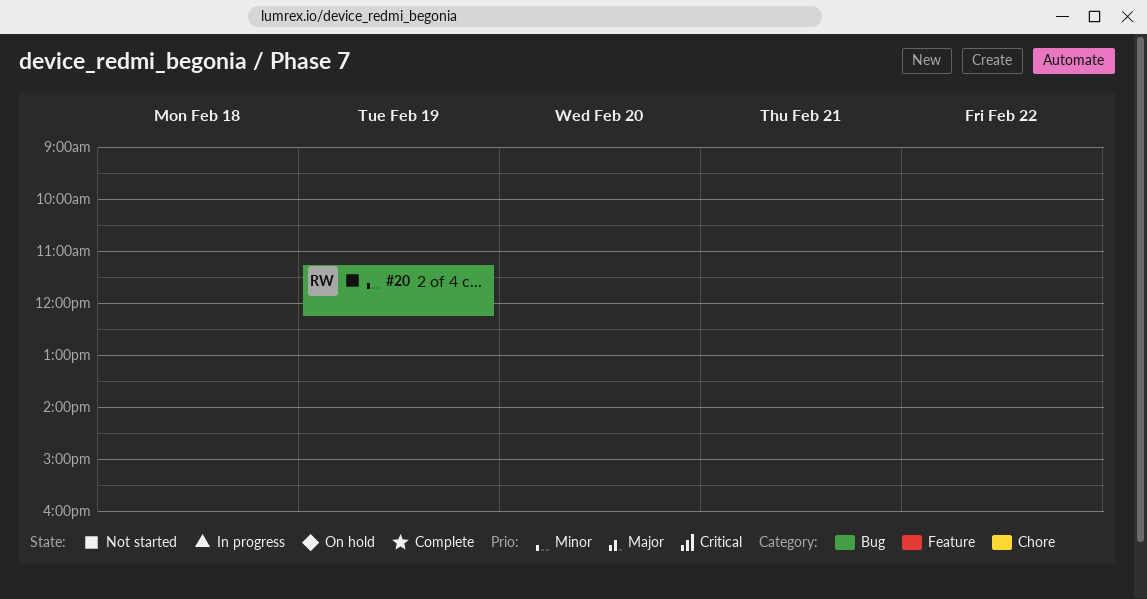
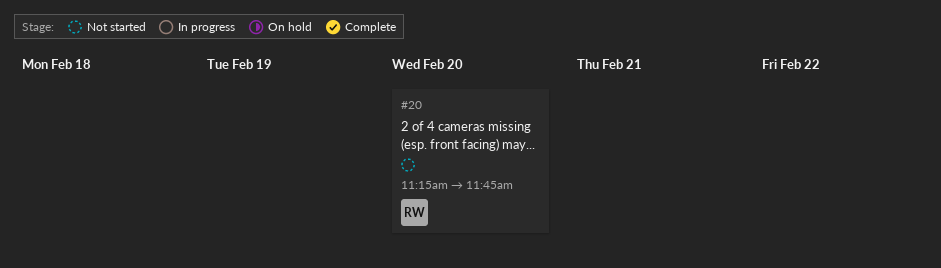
#20, day: Feb 19 -> Feb 20
#20, ends: 12:15 -> 11:45

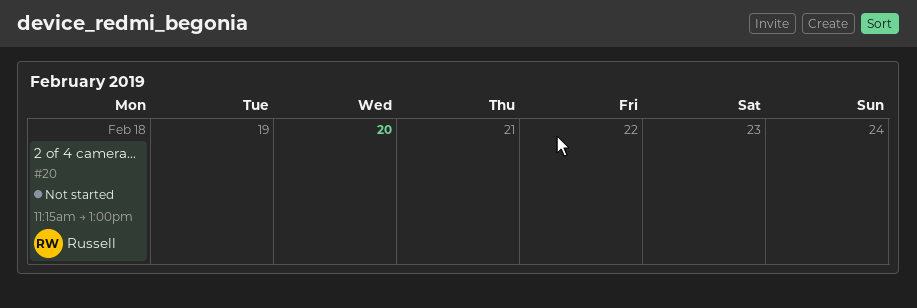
#20, day: Feb 20 -> Feb 18
#20, ends: 11:45 -> 13:00

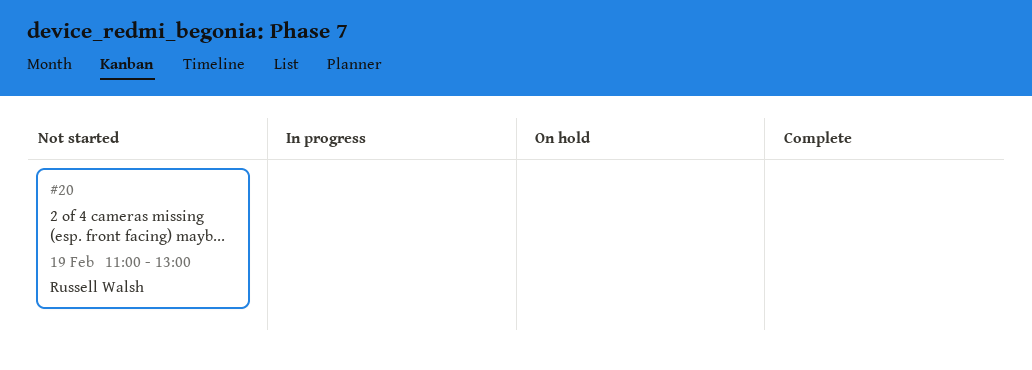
#20, day: Feb 18 -> Feb 19
#20, begins: 11:15 -> 11:00

